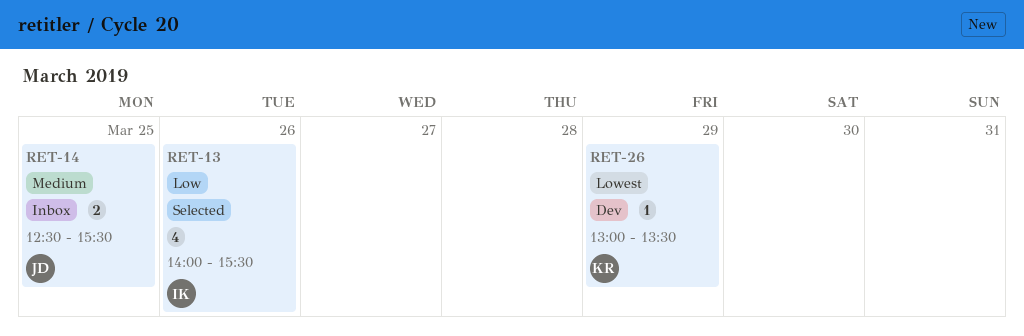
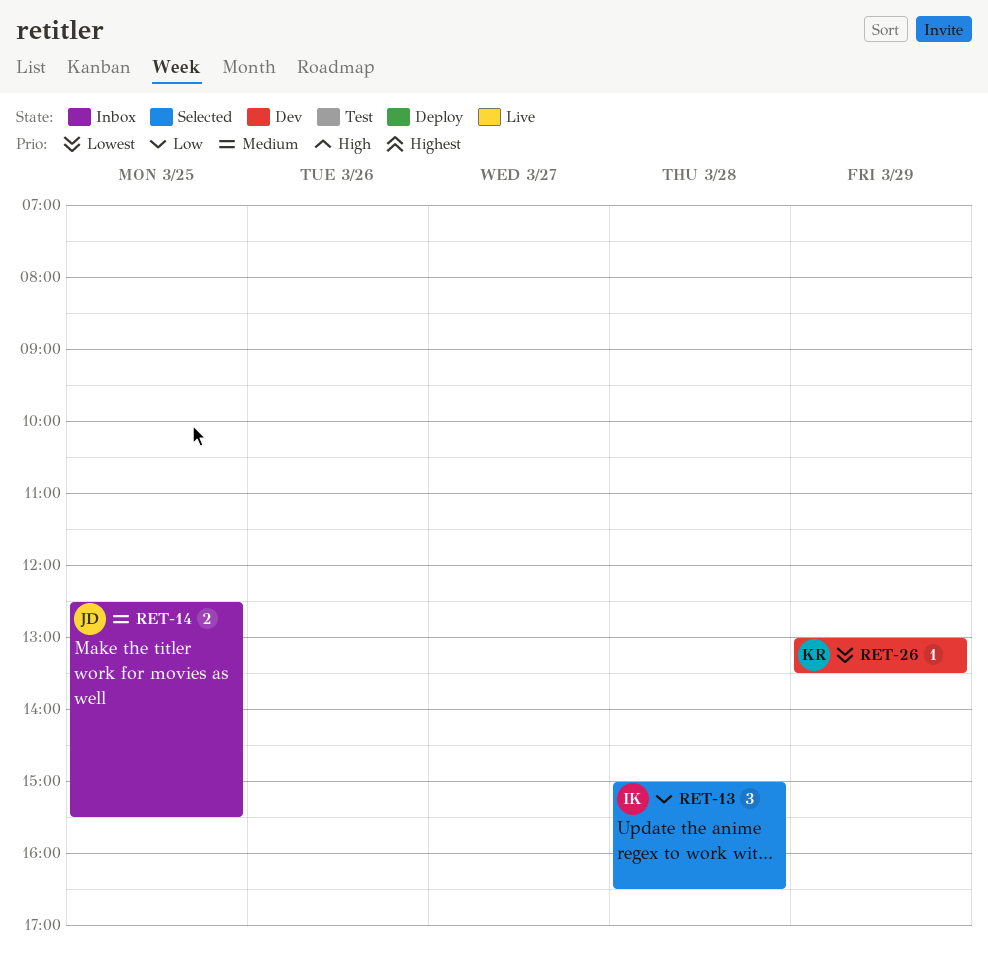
RET-13, estimate: 4 -> 3
RET-13, day: Mar 26 -> Mar 28
RET-13, begins: 14:00 -> 15:00
RET-13, ends: 15:30 -> 16:30

